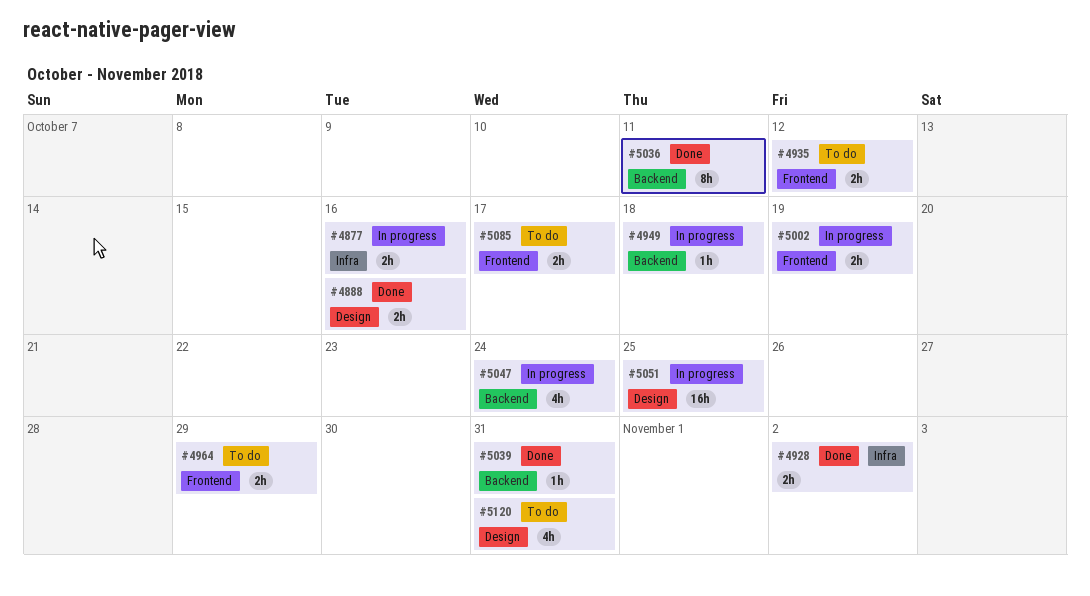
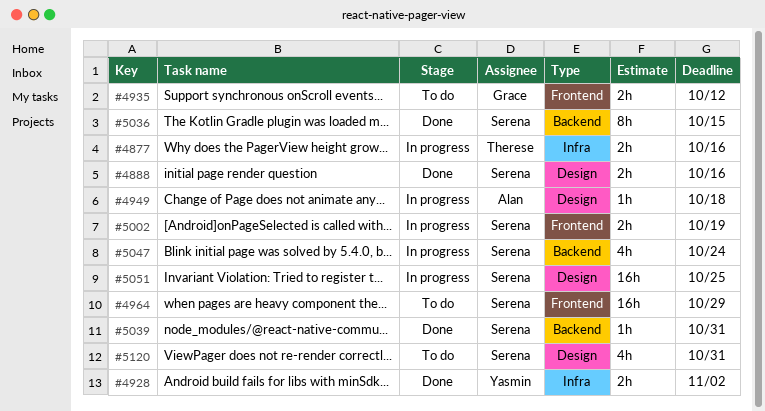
#4949, label: Backend -> Design
#4964, estimate: 2h -> 16h
#5036, due: Oct 11 -> Oct 15
#5085: present -> none

